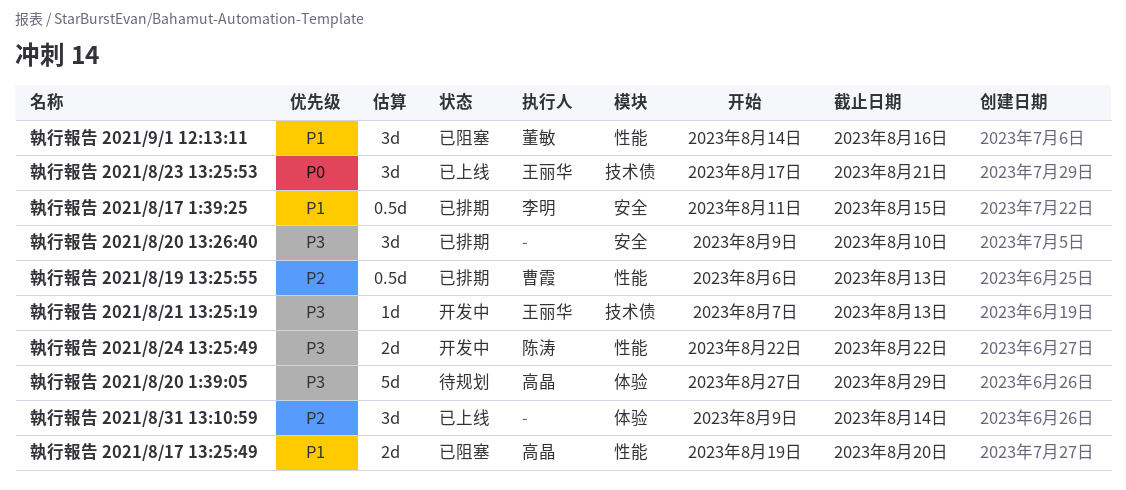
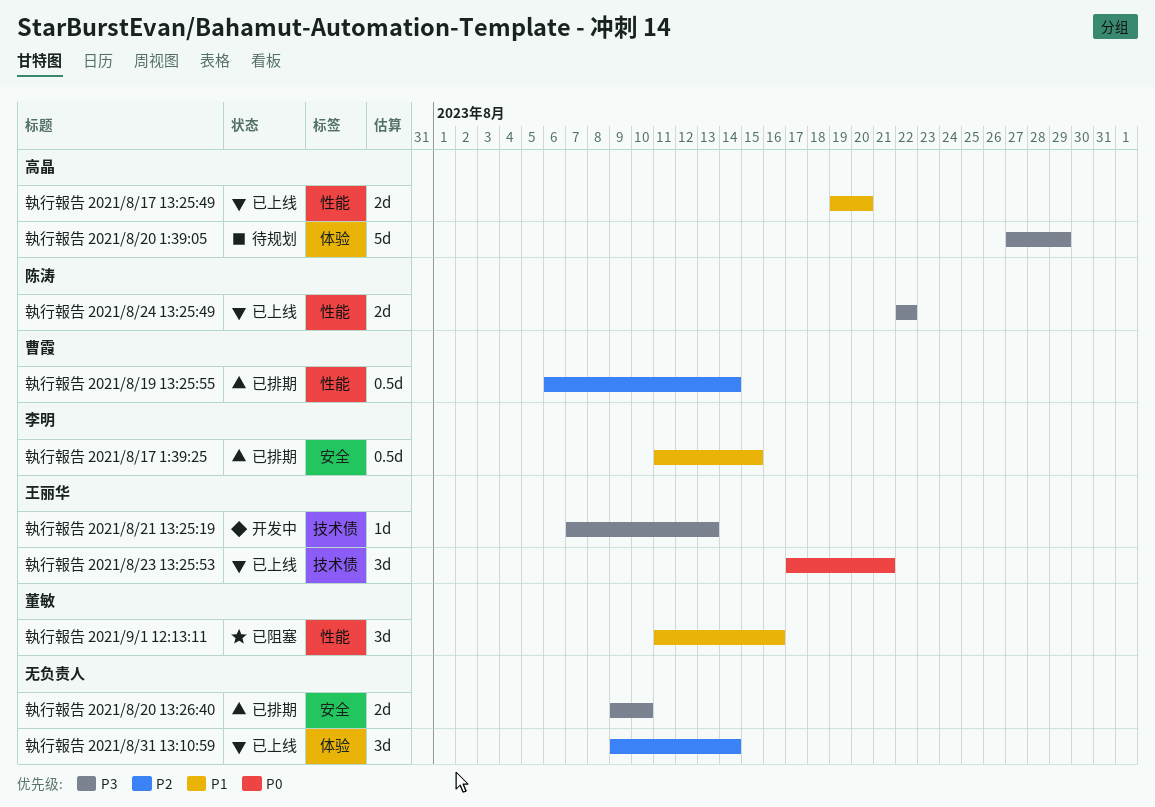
執行報告 2021/8/17 13:25:49, status: 已阻塞 -> 已上线
執行報告 2021/8/19 13:25:55, due: Aug 13 -> Aug 14
執行報告 2021/8/20 13:26:40, estimate: 3d -> 2d
執行報告 2021/8/24 13:25:49, status: 开发中 -> 已上线
執行報告 2021/9/1 12:13:11, start: Aug 14 -> Aug 11

